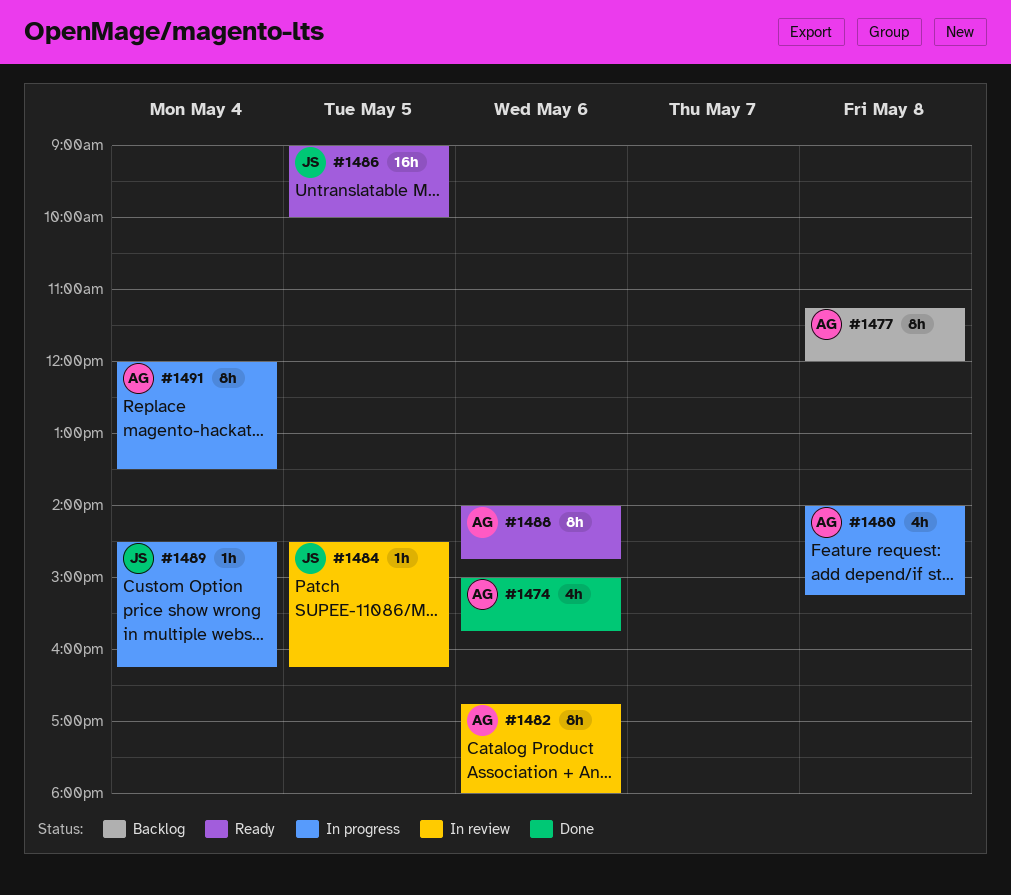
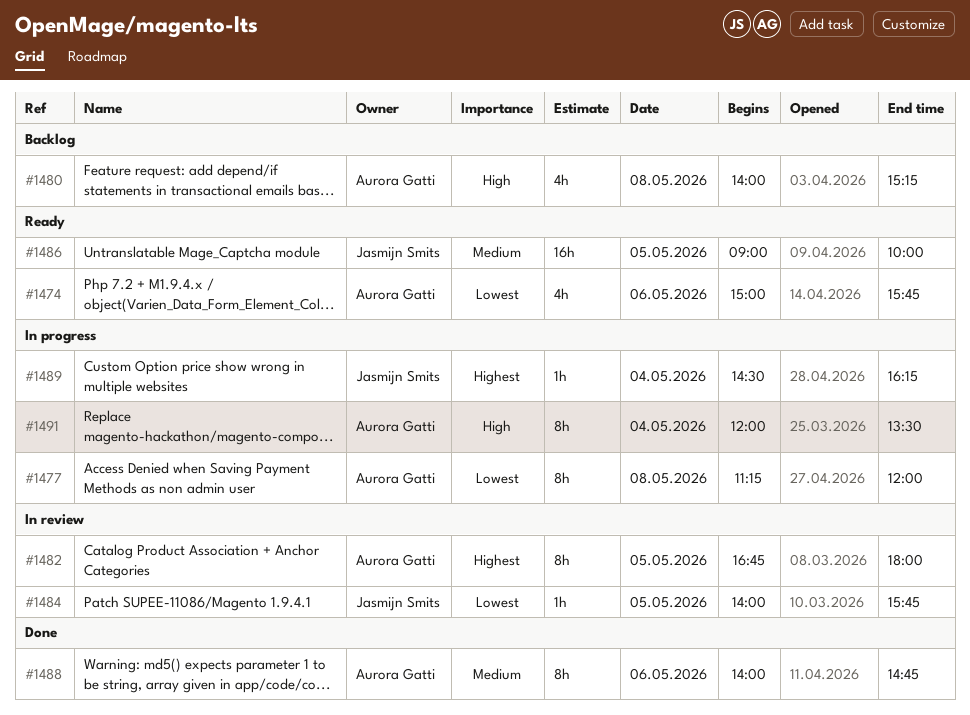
#1474, status: Done -> Ready
#1477, status: Backlog -> In progress
#1480, status: In progress -> Backlog
#1482, day: May 6 -> May 5
#1484, begins: 14:30 -> 14:00
#1484, ends: 16:15 -> 15:45
#1488, status: Ready -> Done

